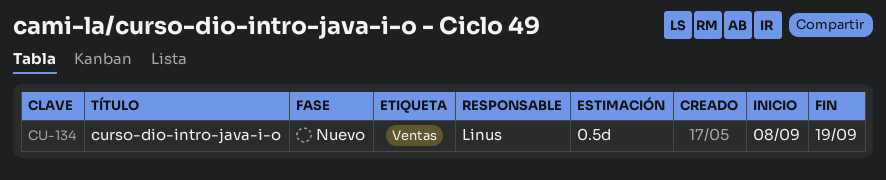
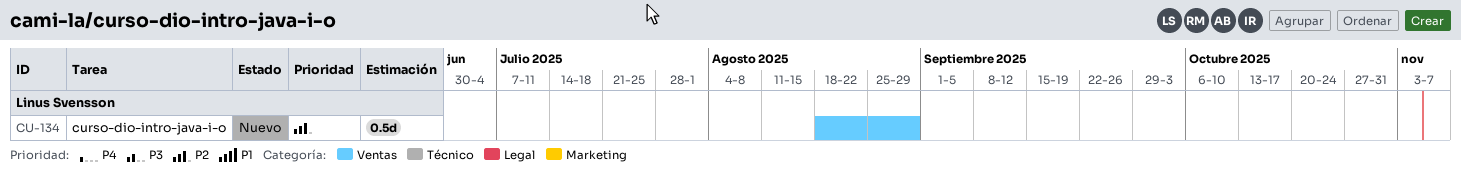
CU-134, start: Sep 8 -> Aug 18
CU-134, due: Sep 19 -> Aug 29

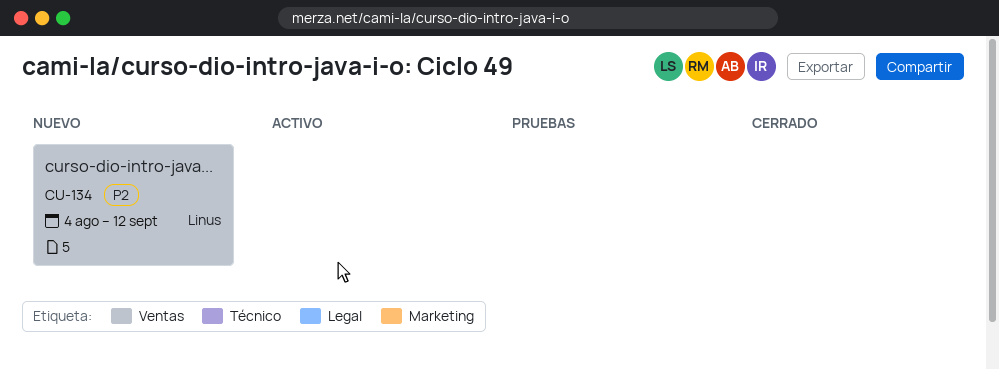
CU-134, start: Aug 18 -> Aug 4
CU-134, due: Aug 29 -> Sep 12

